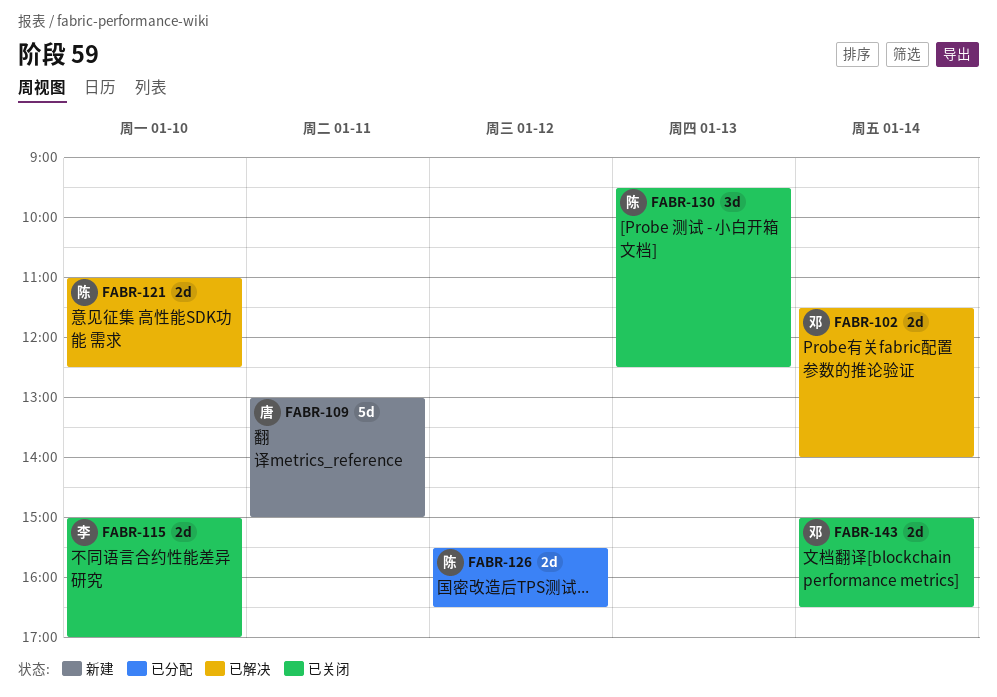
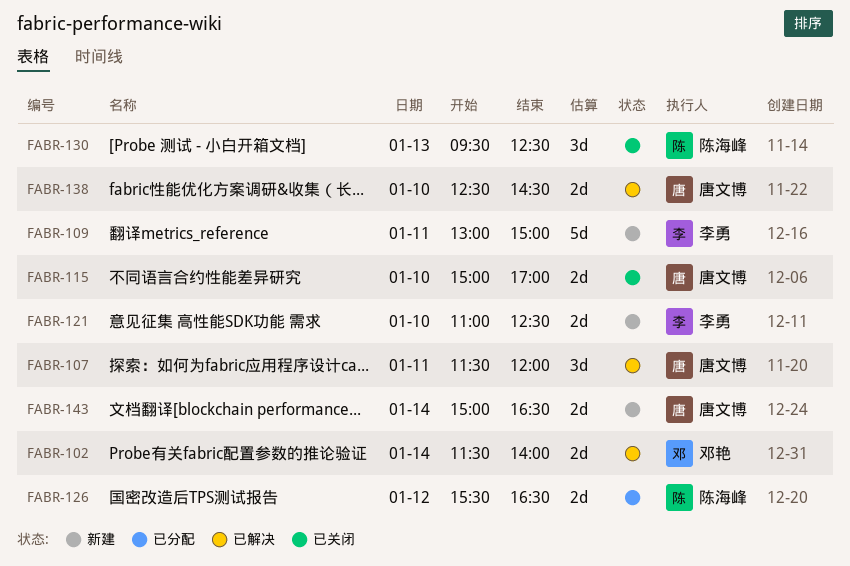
FABR-107: none -> present
FABR-109, owner: 唐文博 -> 李勇
FABR-115, owner: 李勇 -> 唐文博
FABR-121, status: 已解决 -> 新建
FABR-121, owner: 陈海峰 -> 李勇
FABR-138: none -> present
FABR-143, status: 已关闭 -> 新建
FABR-143, owner: 邓艳 -> 唐文博

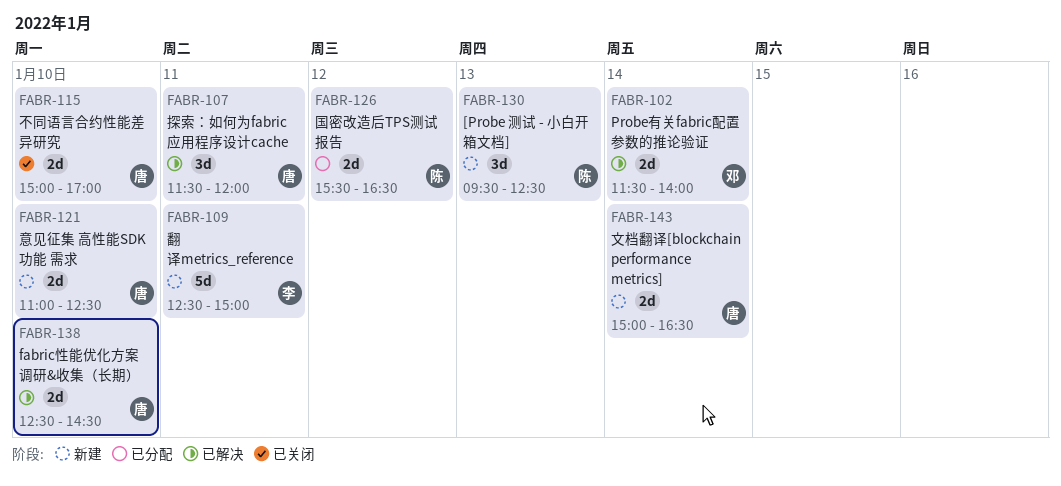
FABR-109, begins: 13:00 -> 12:30
FABR-121, owner: 李勇 -> 唐文博
FABR-130, status: 已关闭 -> 新建

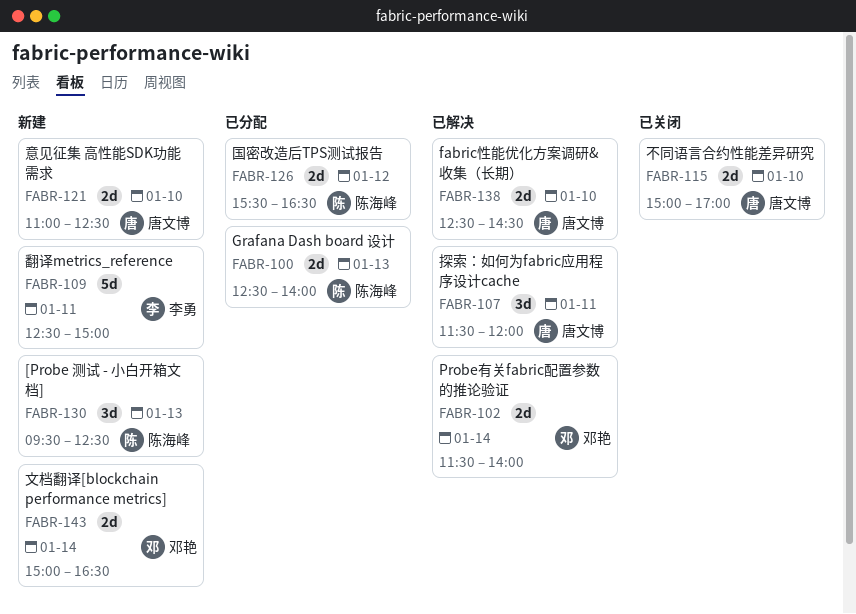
FABR-100: none -> present
FABR-143, owner: 唐文博 -> 邓艳

